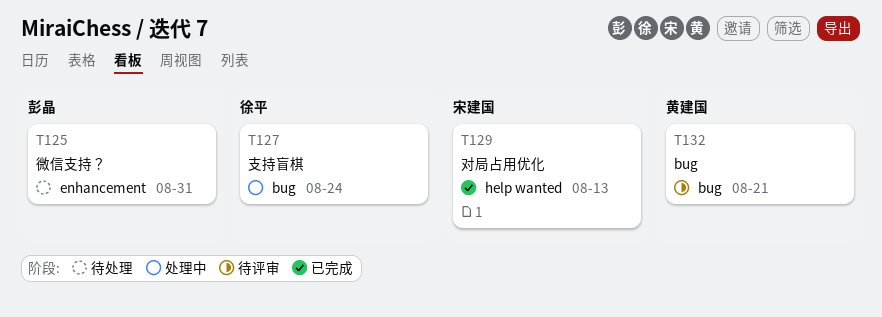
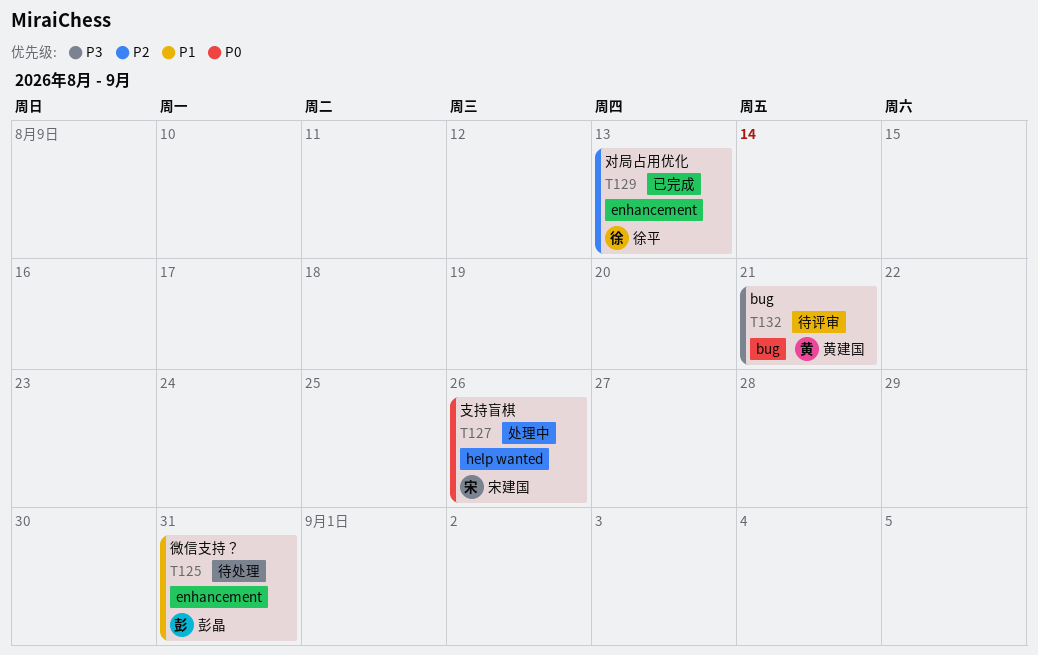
T127, owner: 徐平 -> 宋建国
T127, label: bug -> help wanted
T127, due: Aug 24 -> Aug 26
T129, owner: 宋建国 -> 徐平
T129, label: help wanted -> enhancement

